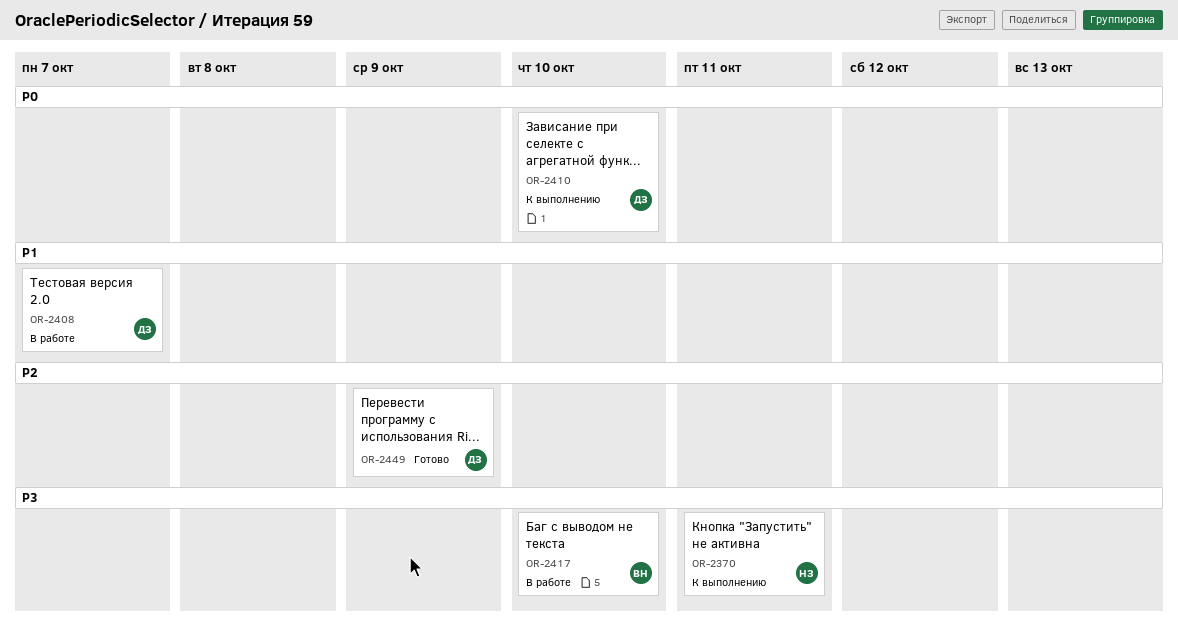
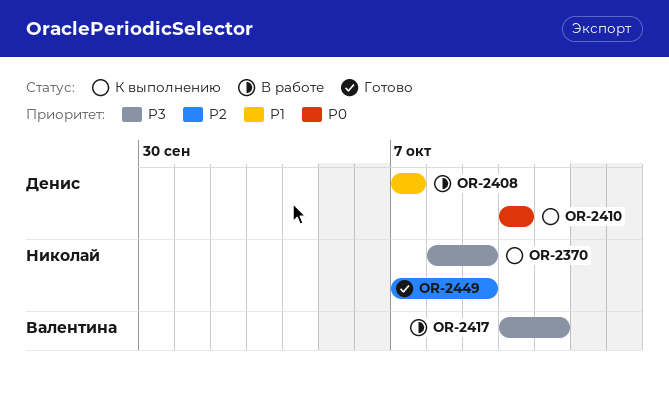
OR-2370, due: Oct 11 -> Oct 9
OR-2417, due: Oct 10 -> Oct 11
OR-2449, owner: Денис -> Николай

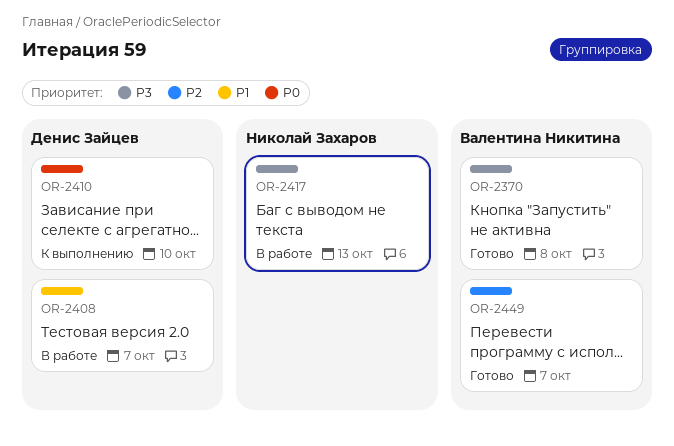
OR-2370, status: К выполнению -> Готово
OR-2370, owner: Николай Захаров -> Валентина Никитина
OR-2370, due: Oct 9 -> Oct 8
OR-2417, owner: Валентина Никитина -> Николай Захаров
OR-2417, due: Oct 11 -> Oct 13
OR-2449, owner: Николай Захаров -> Валентина Никитина
OR-2449, due: Oct 9 -> Oct 7

